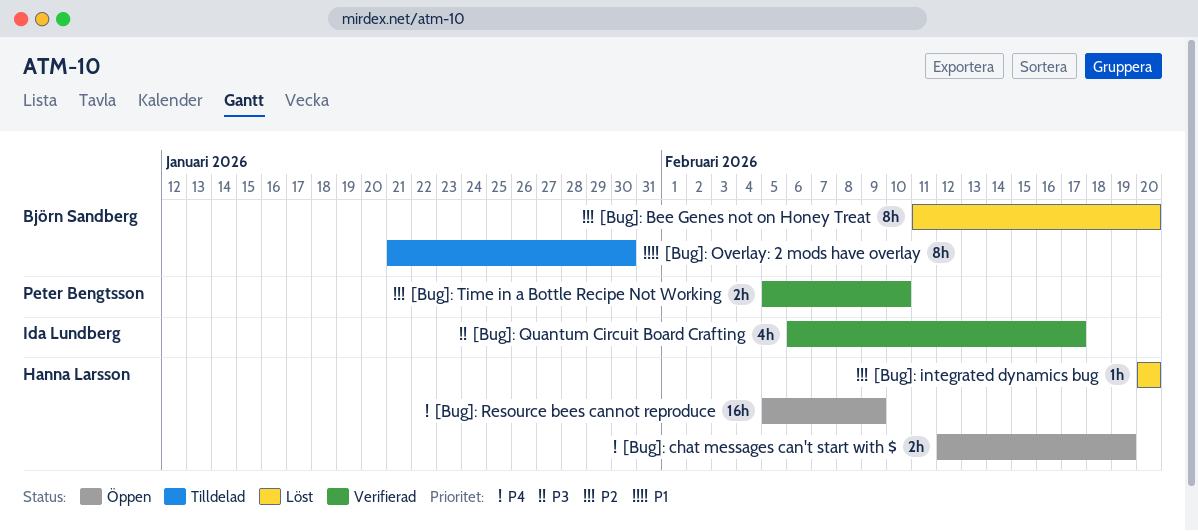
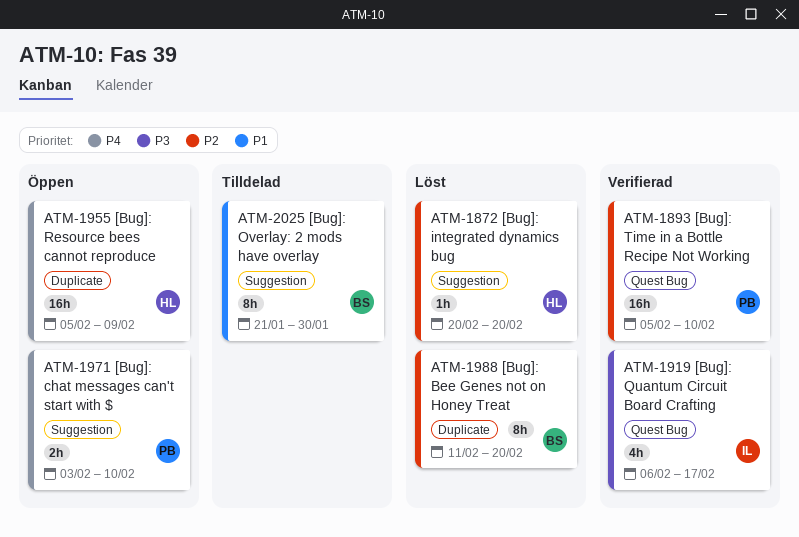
[Bug]: chat messages can't start with $, owner: Hanna Larsson -> Peter Bengtsson
[Bug]: chat messages can't start with $, start: Feb 12 -> Feb 3
[Bug]: chat messages can't start with $, due: Feb 19 -> Feb 10
[Bug]: Time in a Bottle Recipe Not Working, estimate: 2h -> 16h

